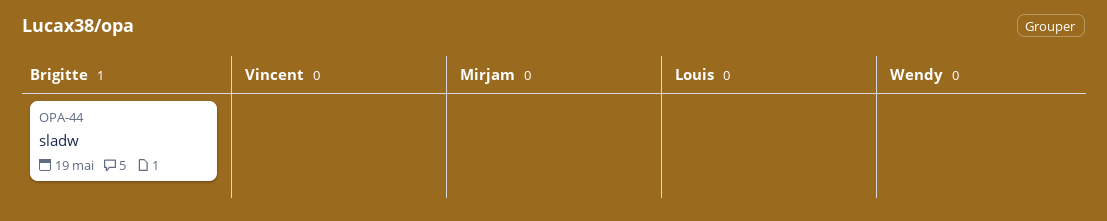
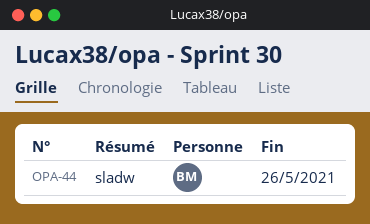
OPA-44, due: May 19 -> May 26

